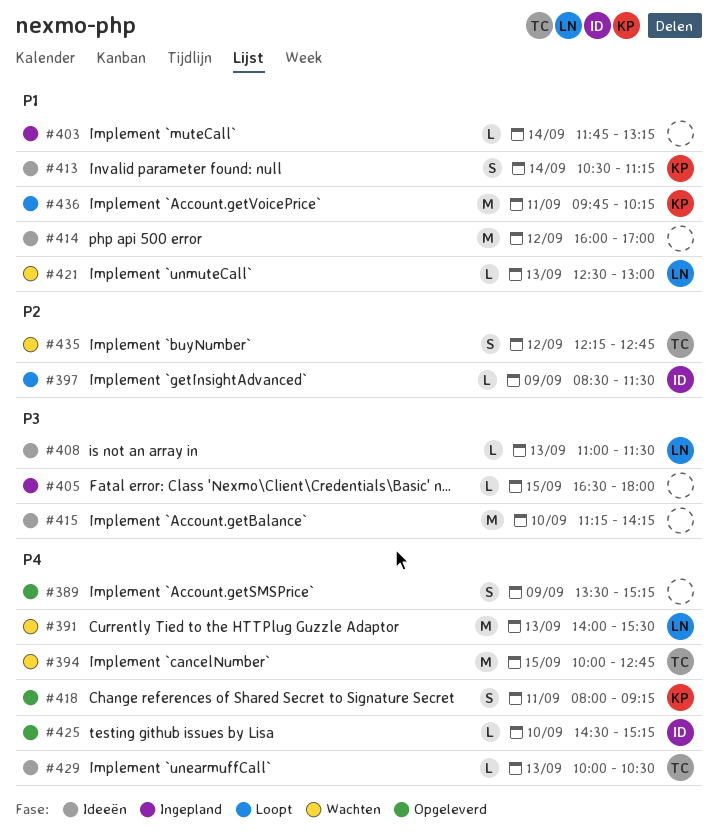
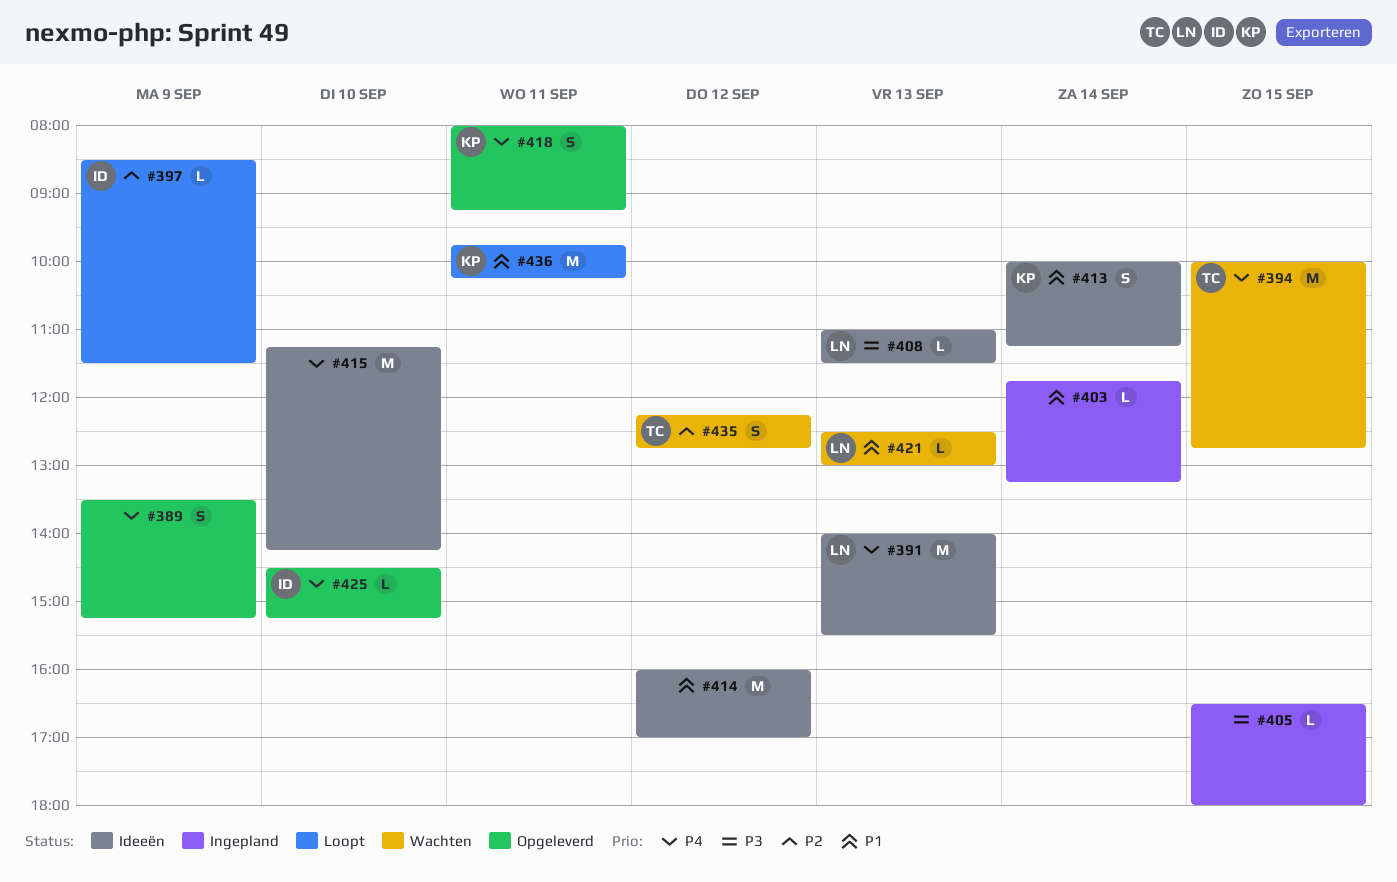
#391, status: Wachten -> Ideeën
#413, begins: 10:30 -> 10:00
#415, priority: P3 -> P4
#429: present -> none

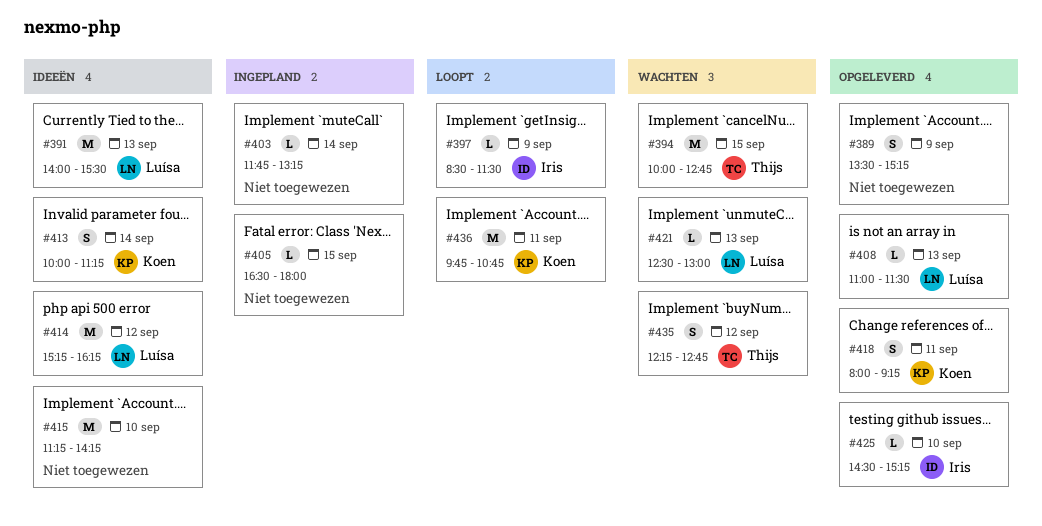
#408, status: Ideeën -> Opgeleverd
#414, owner: none -> Luísa
#414, begins: 16:00 -> 15:15
#414, ends: 17:00 -> 16:15
#436, ends: 10:15 -> 10:45

